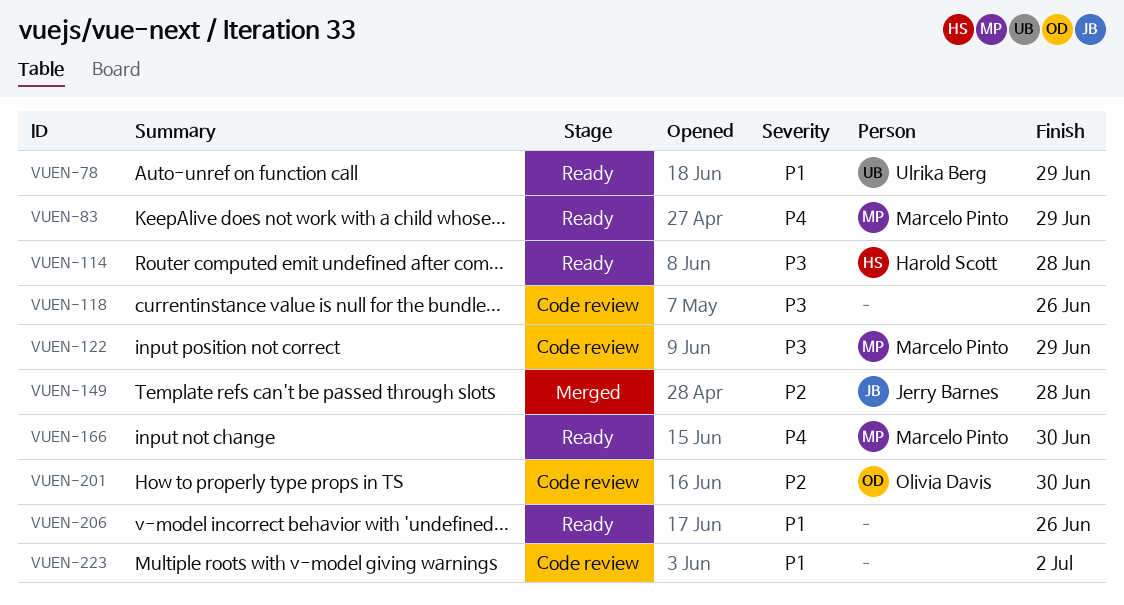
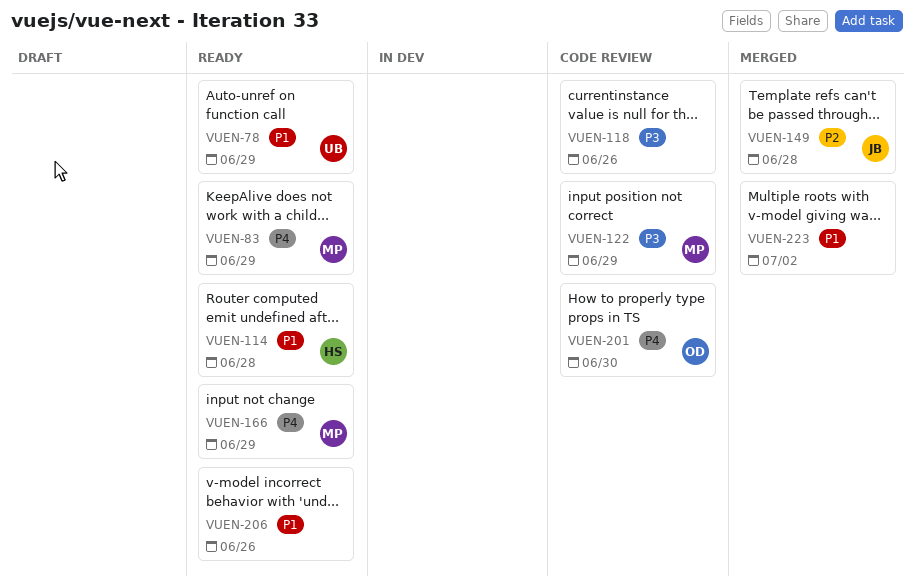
VUEN-114, priority: P3 -> P1
VUEN-166, due: Jun 30 -> Jun 29
VUEN-201, priority: P2 -> P4
VUEN-223, status: Code review -> Merged

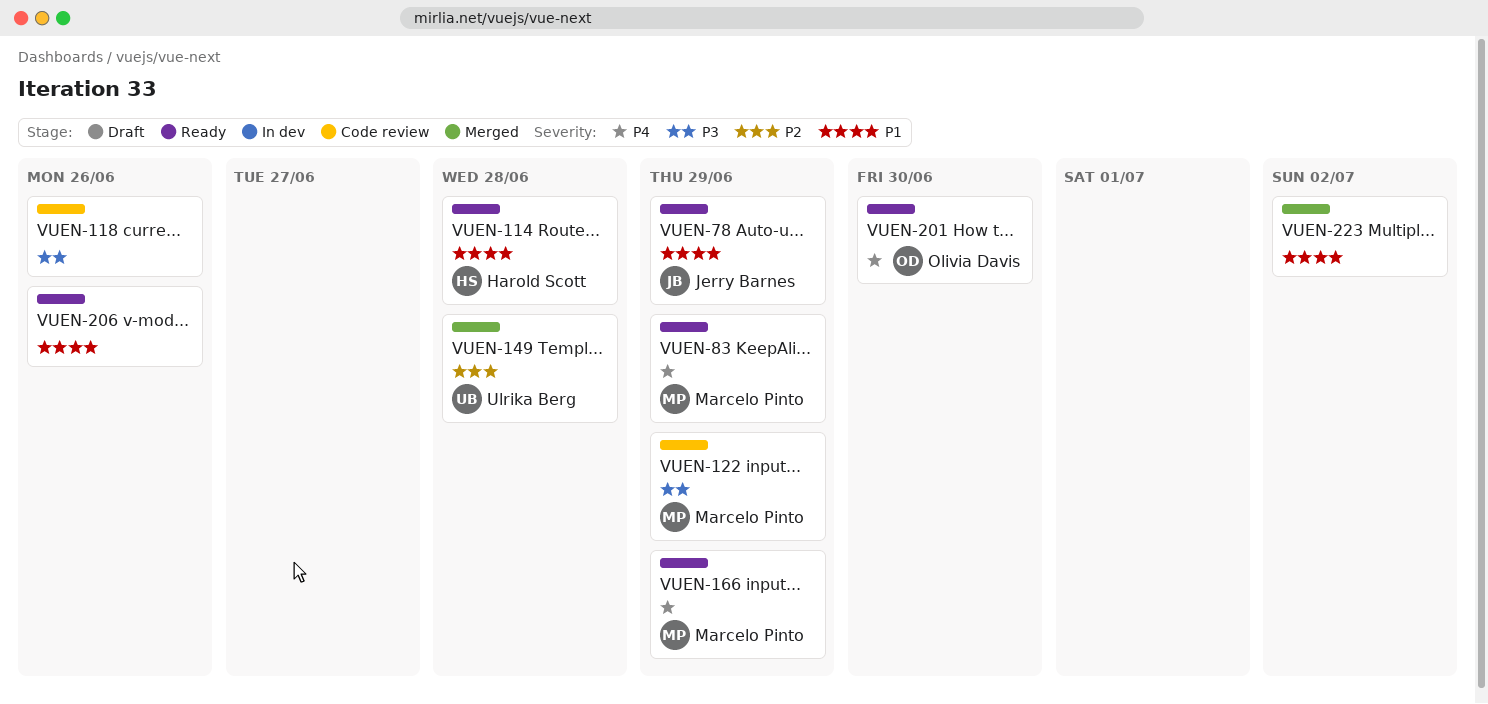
VUEN-78, owner: Ulrika Berg -> Jerry Barnes
VUEN-149, owner: Jerry Barnes -> Ulrika Berg
VUEN-201, status: Code review -> Ready

